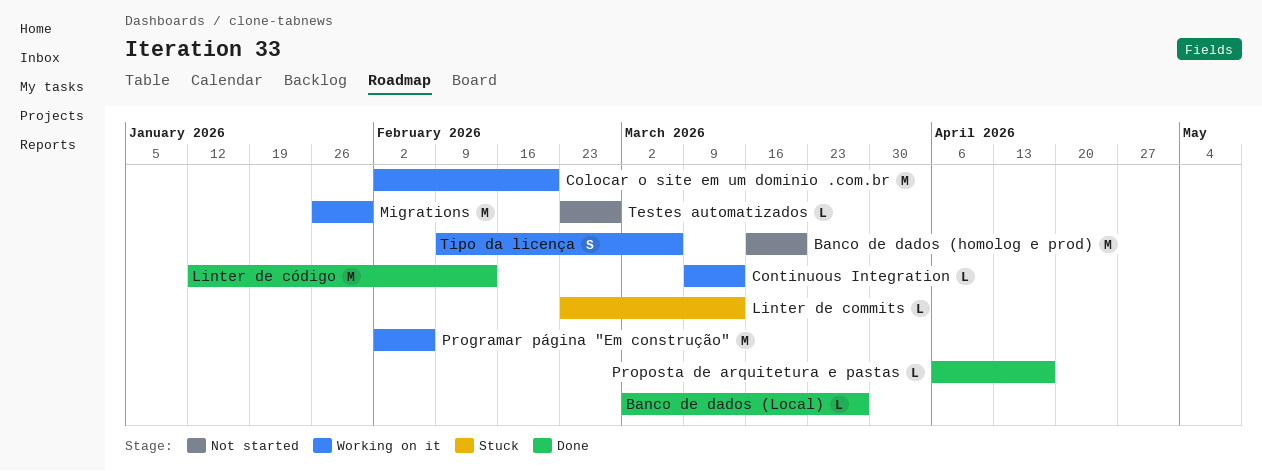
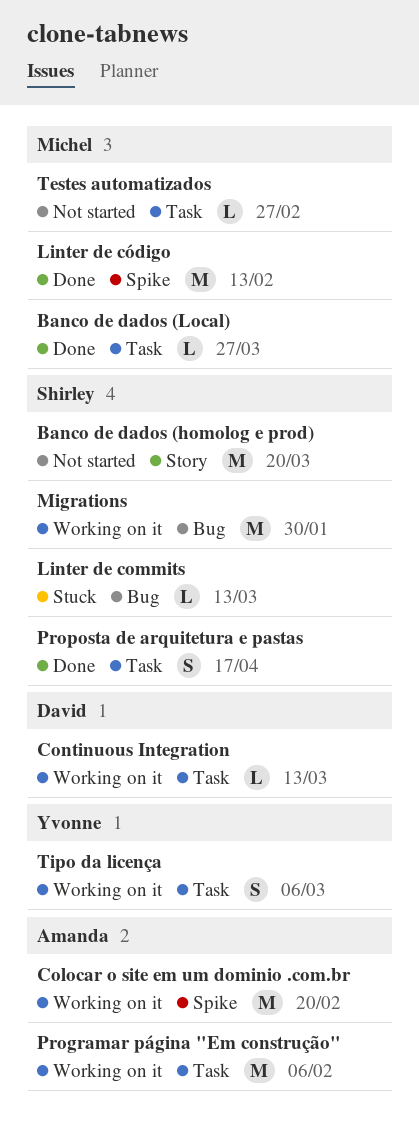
Proposta de arquitetura e pastas, estimate: L -> S

